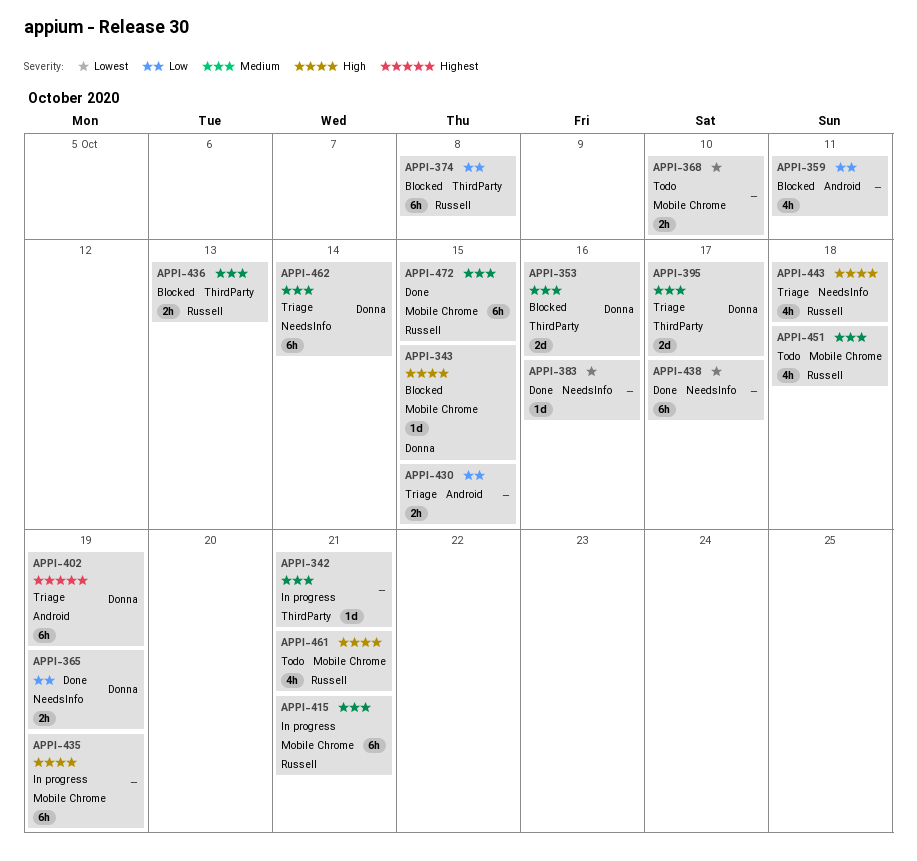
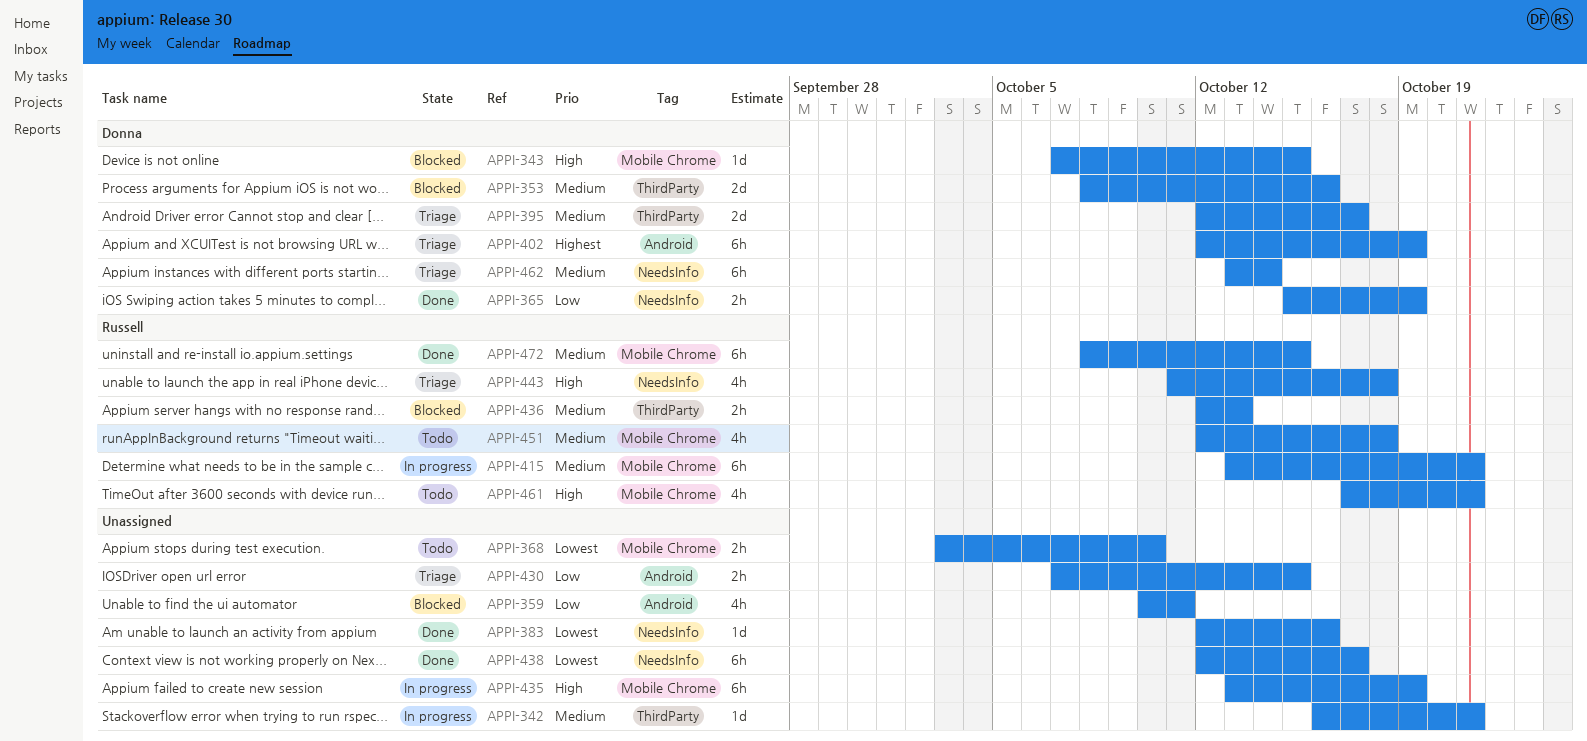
APPI-374: present -> none

